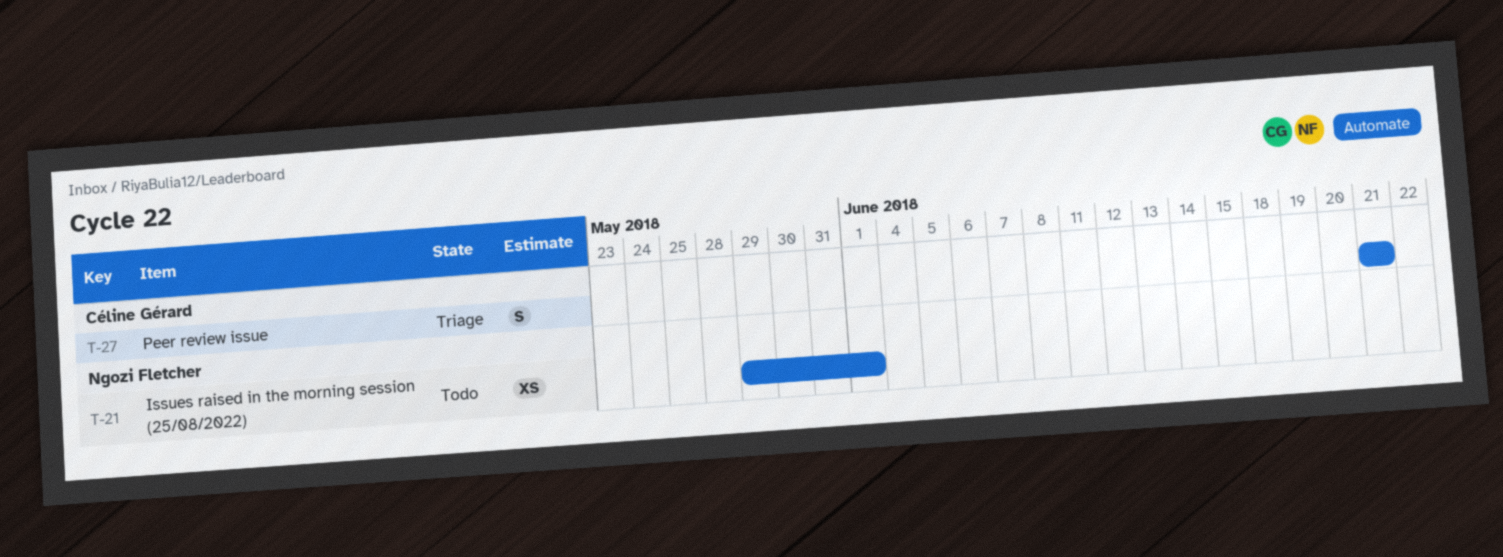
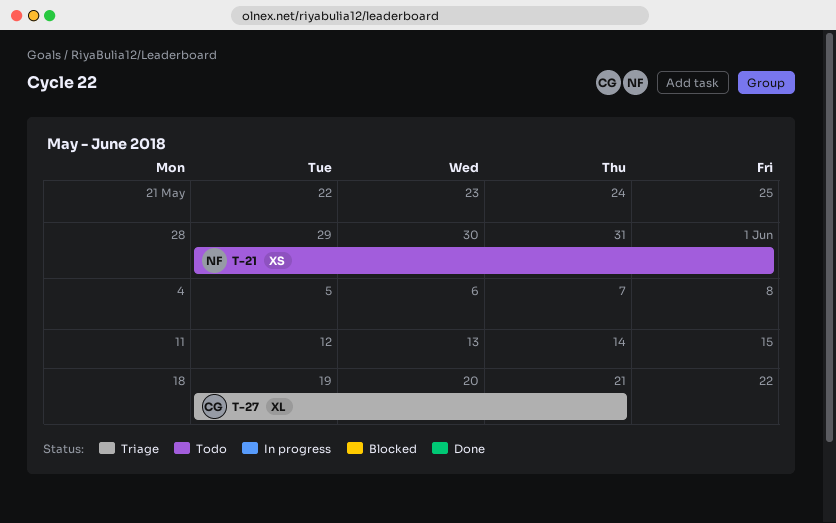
T-27, estimate: S -> XL
T-27, start: Jun 21 -> Jun 19

